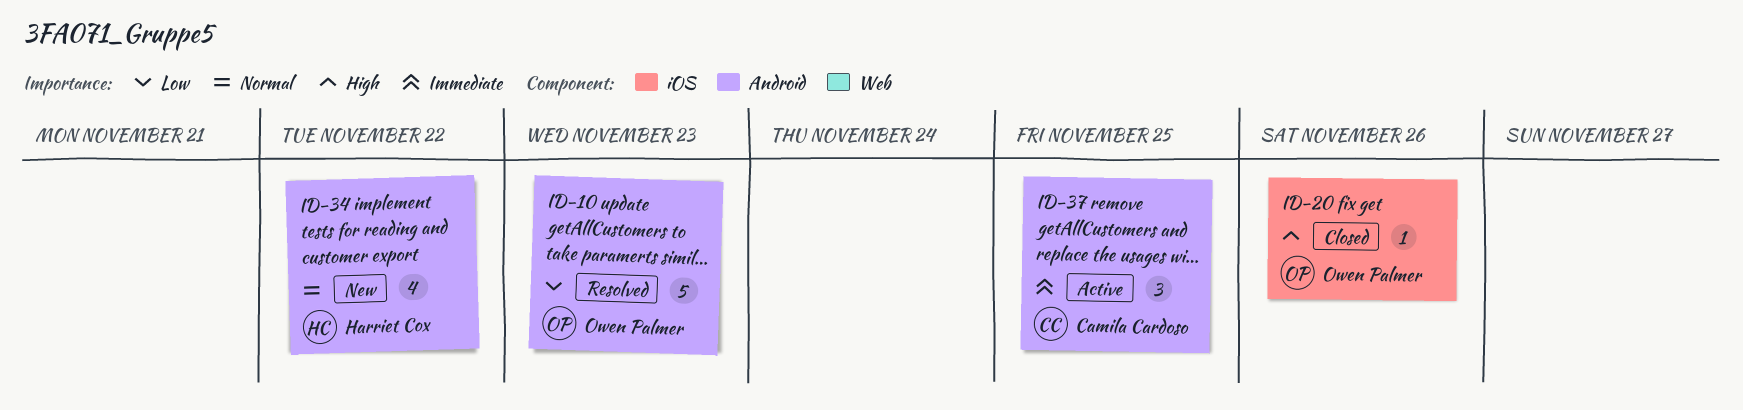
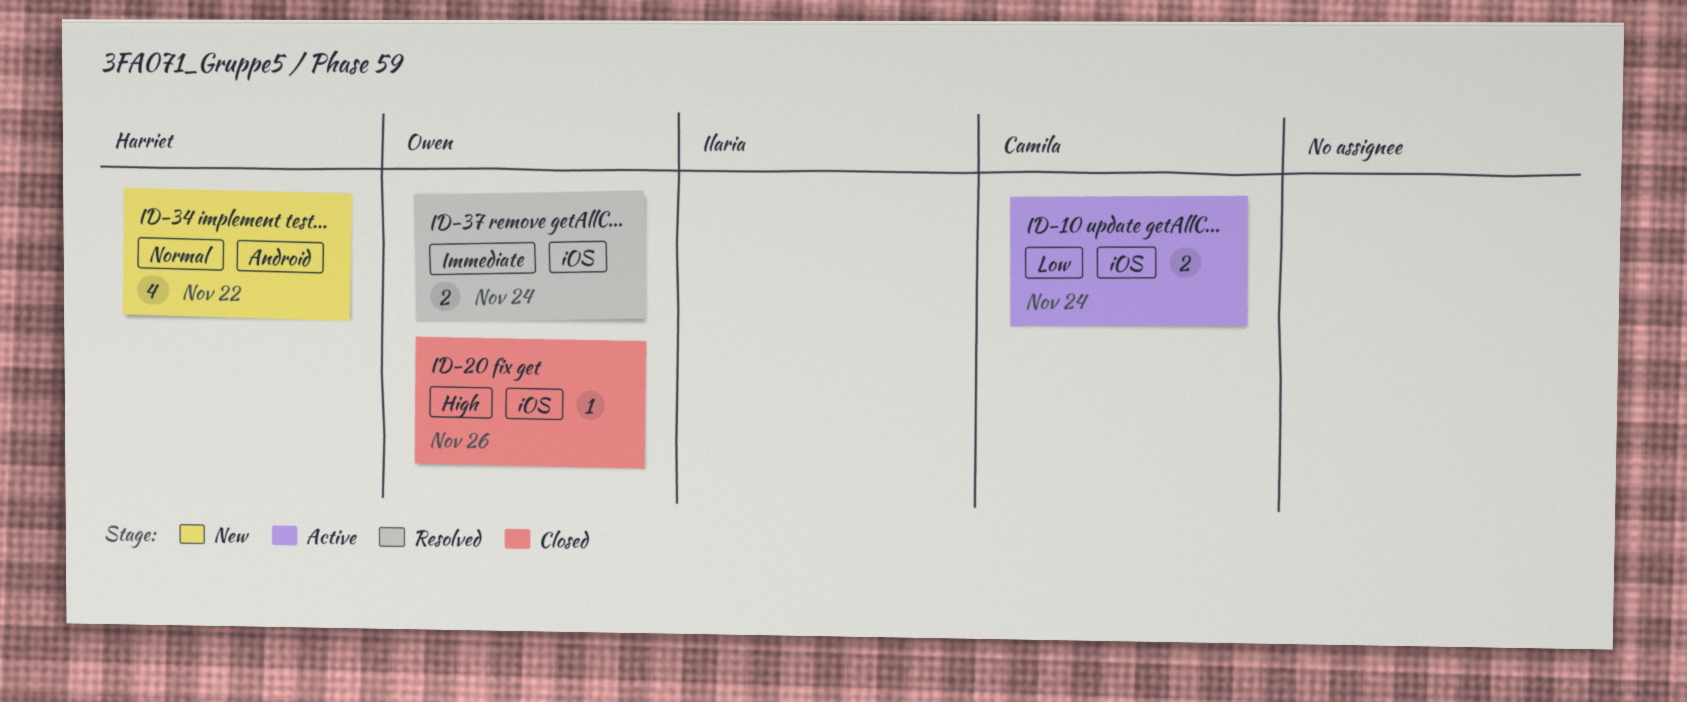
ID-10, status: Resolved -> Active
ID-10, owner: Owen Palmer -> Camila Cardoso
ID-10, label: Android -> iOS
ID-10, estimate: 5 -> 2
ID-10, due: Nov 23 -> Nov 24
ID-37, status: Active -> Resolved
ID-37, owner: Camila Cardoso -> Owen Palmer
ID-37, label: Android -> iOS
ID-37, estimate: 3 -> 2
ID-37, due: Nov 25 -> Nov 24

